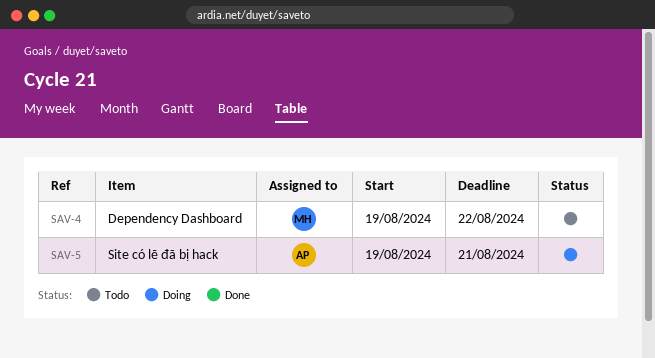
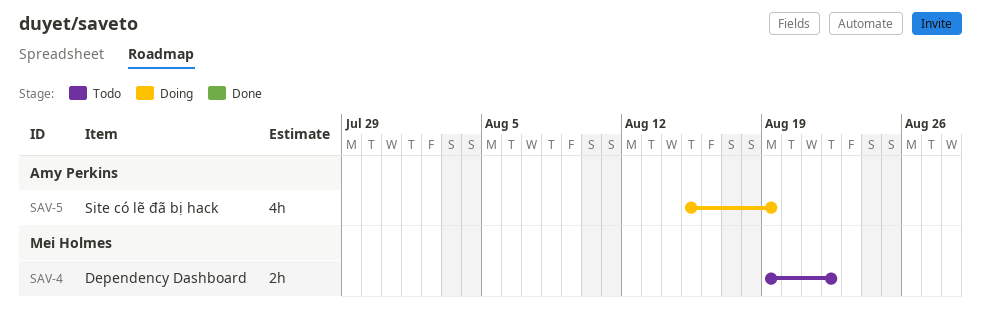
SAV-5, start: Aug 19 -> Aug 15
SAV-5, due: Aug 21 -> Aug 19

